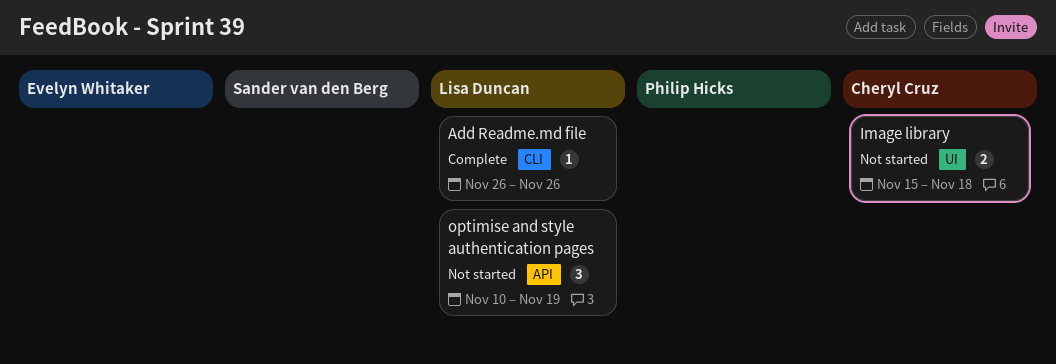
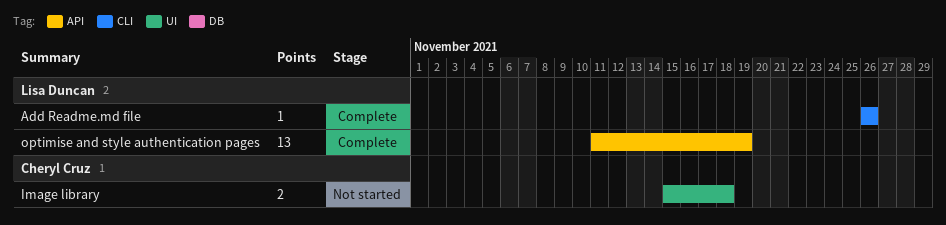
optimise and style authentication pages, status: Not started -> Complete
optimise and style authentication pages, estimate: 3 -> 13
optimise and style authentication pages, start: Nov 10 -> Nov 11

